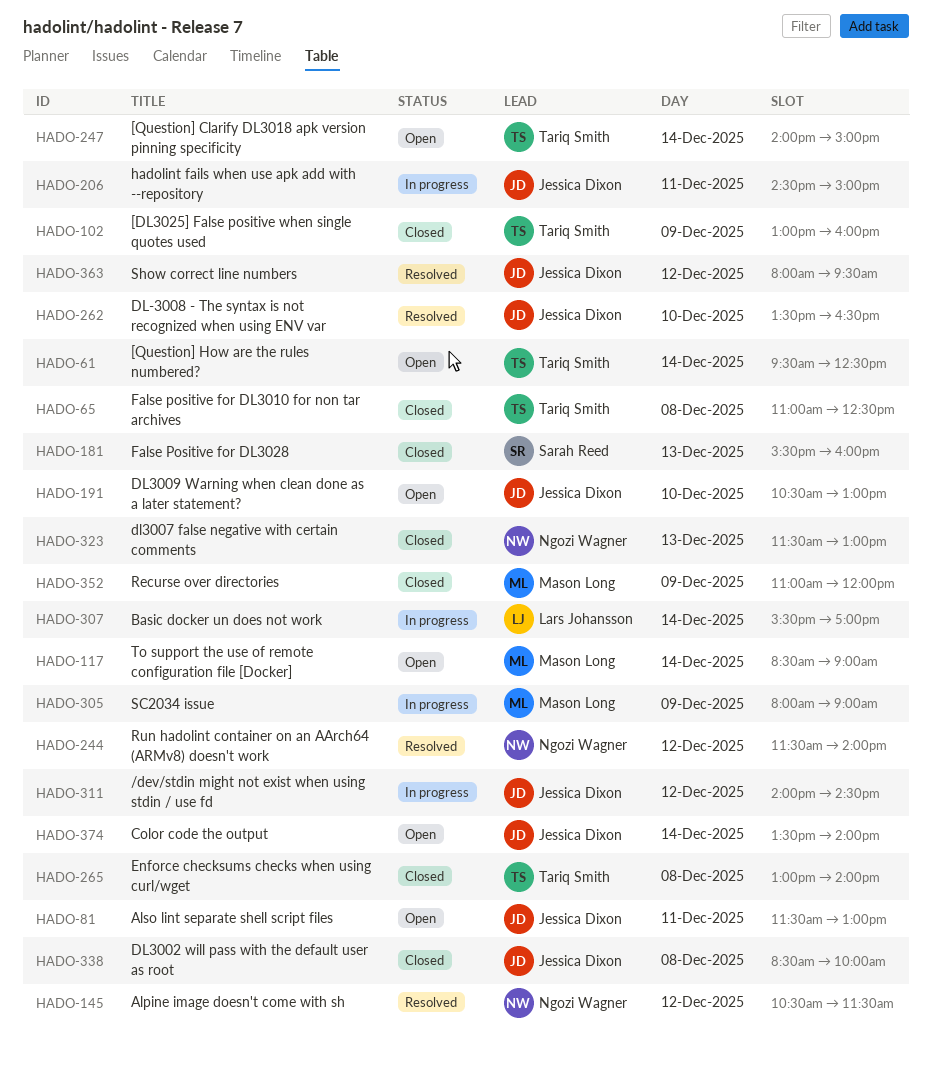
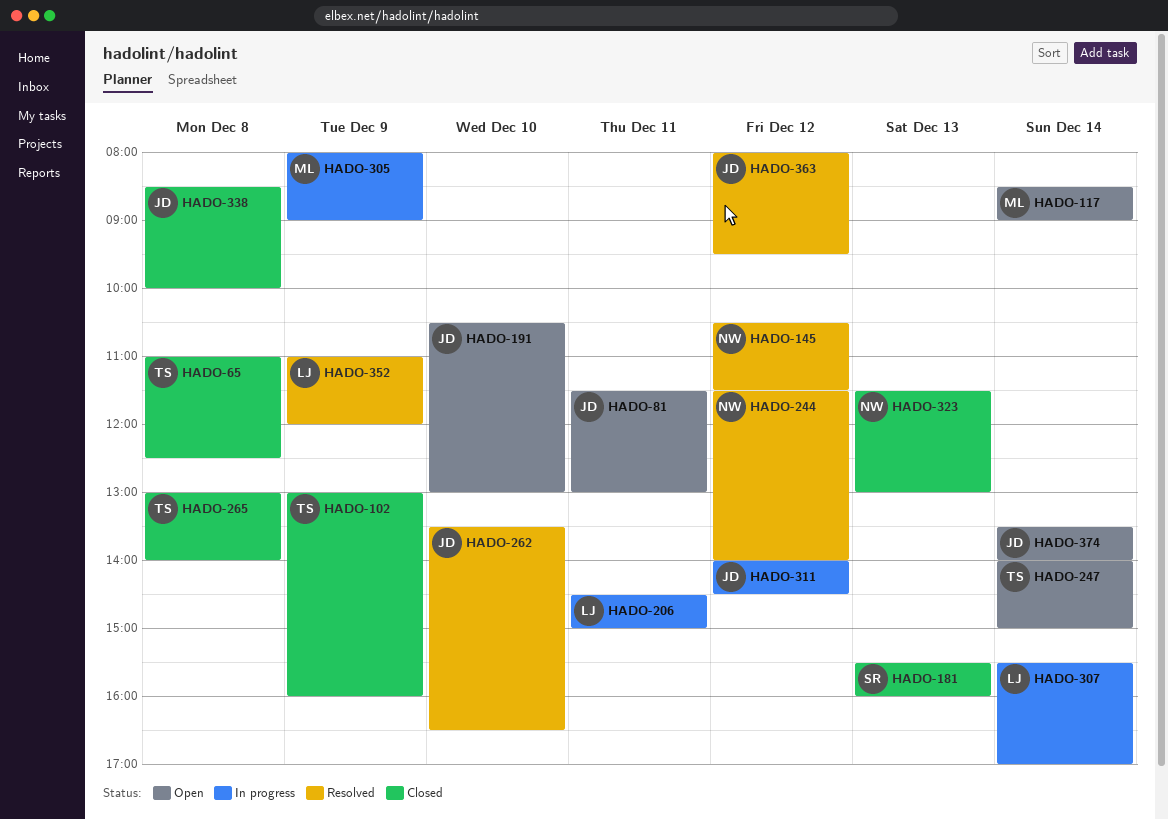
HADO-61: present -> none
HADO-206, owner: Jessica Dixon -> Lars Johansson
HADO-352, status: Closed -> Resolved
HADO-352, owner: Mason Long -> Lars Johansson

